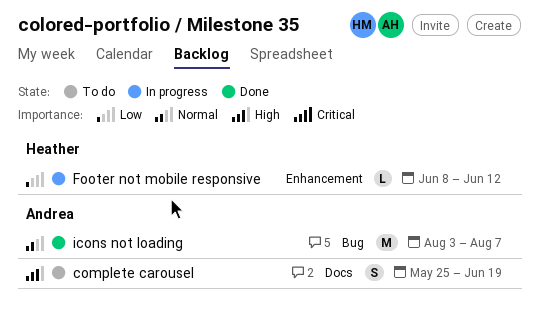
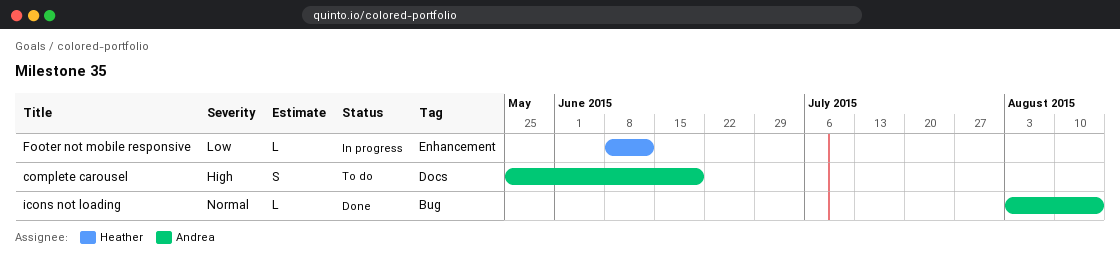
icons not loading, estimate: M -> L
icons not loading, due: Aug 7 -> Aug 14

